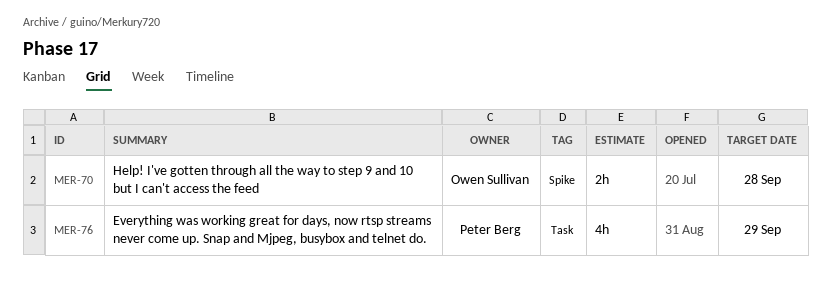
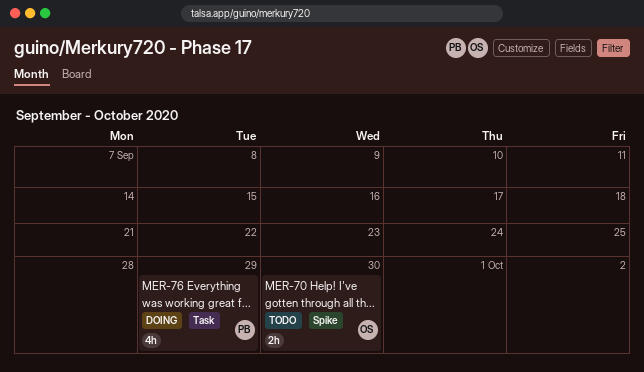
MER-70, due: Sep 28 -> Sep 30

